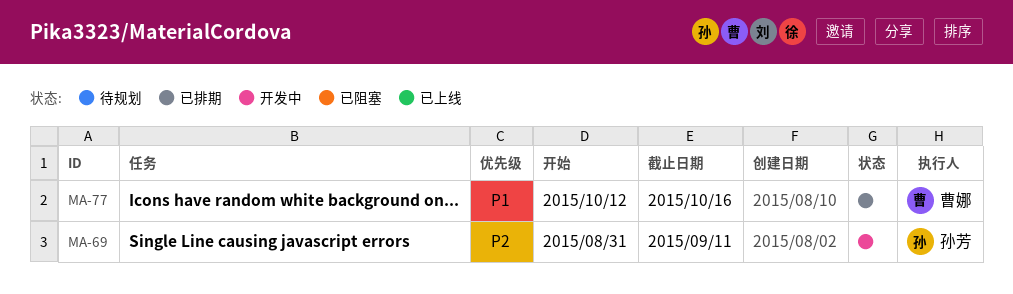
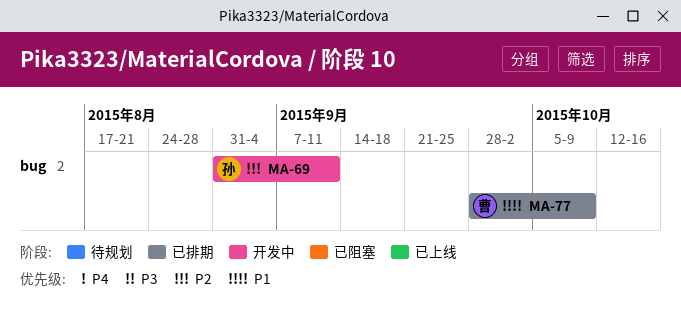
MA-77, start: Oct 12 -> Sep 28
MA-77, due: Oct 16 -> Oct 9

